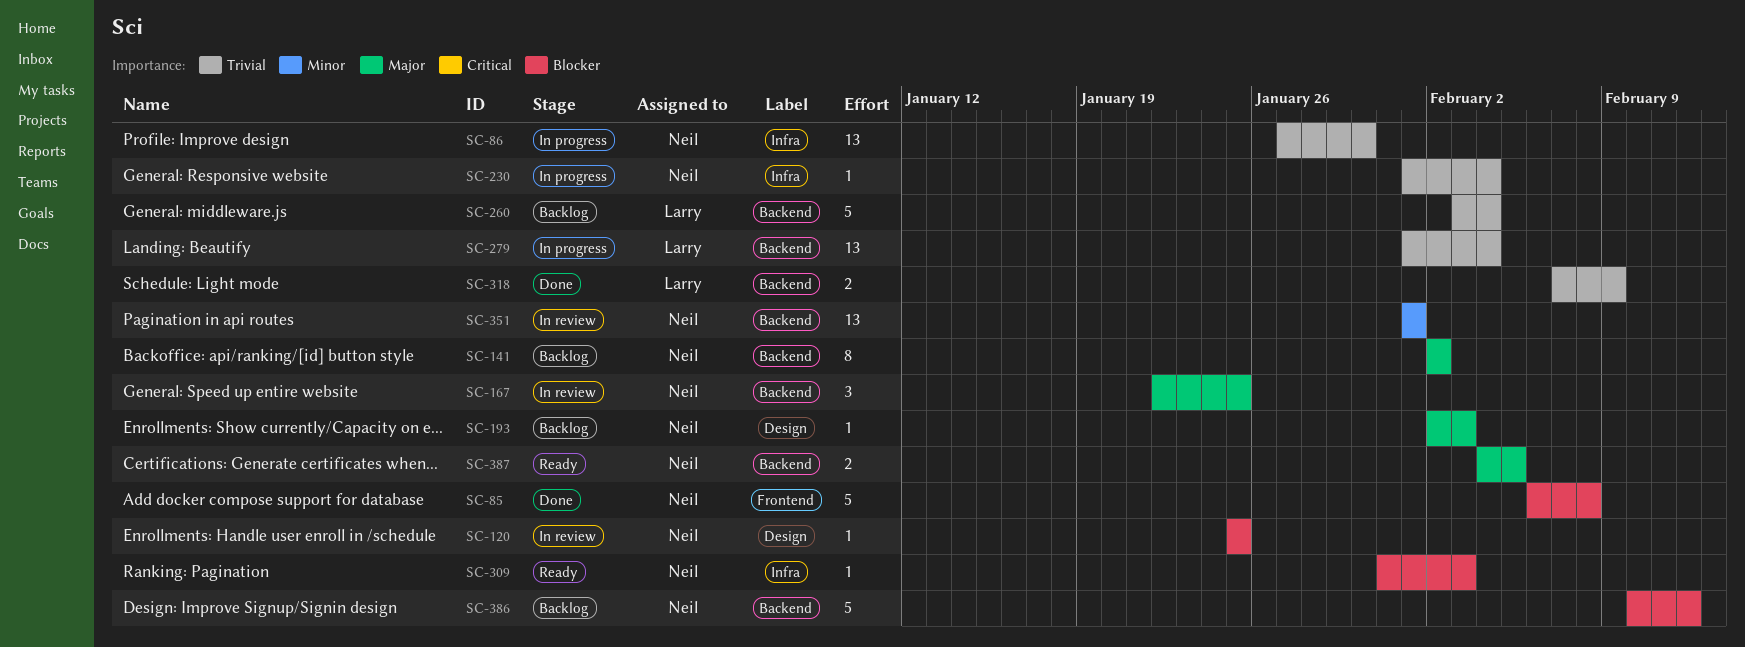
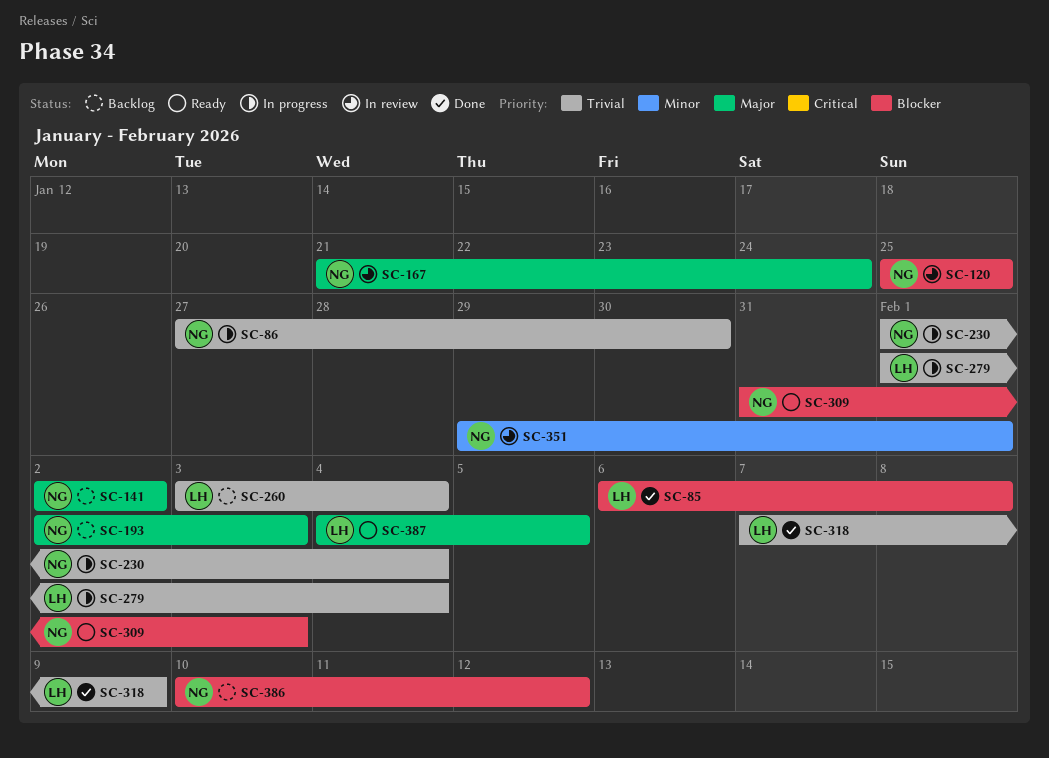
SC-85, owner: Neil -> Larry
SC-167, start: Jan 22 -> Jan 21
SC-167, due: Jan 25 -> Jan 24
SC-351, start: Feb 1 -> Jan 29
SC-387, owner: Neil -> Larry

